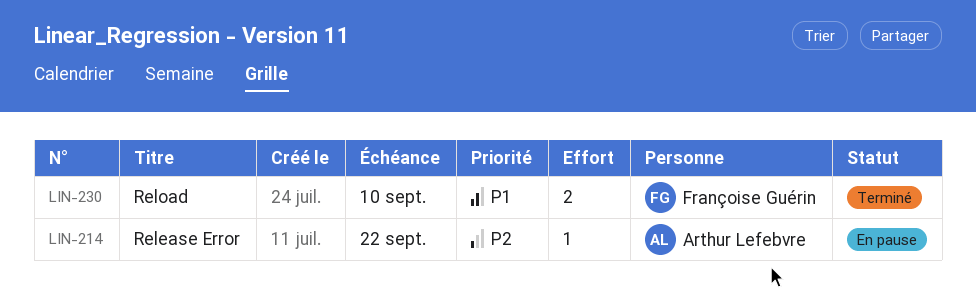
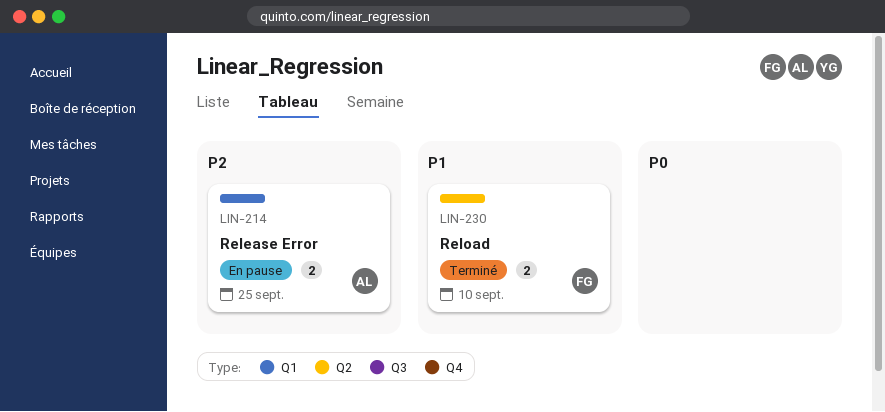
LIN-214, estimate: 1 -> 2
LIN-214, due: Sep 22 -> Sep 25

